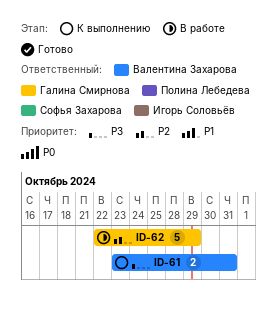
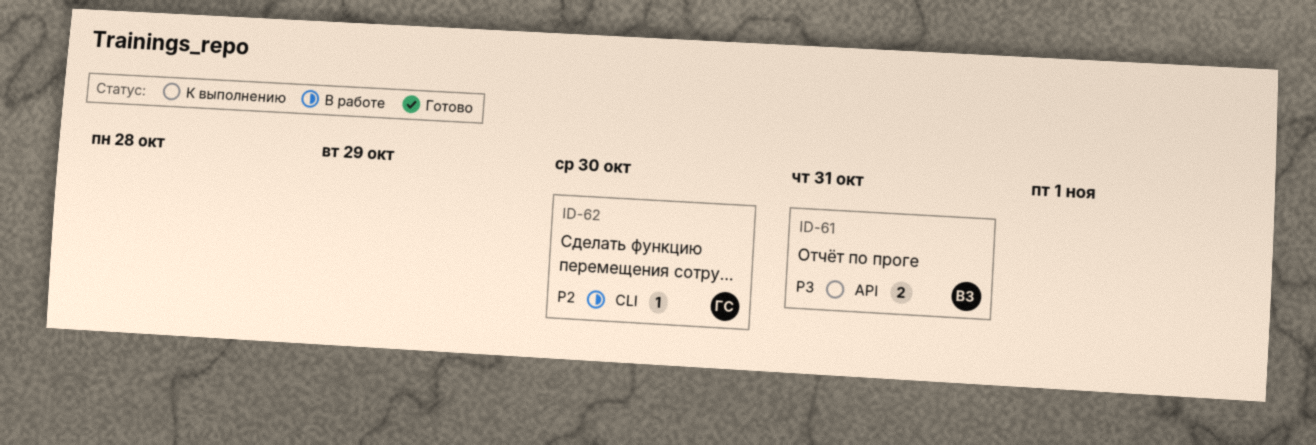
ID-62, estimate: 5 -> 1
ID-62, due: Oct 29 -> Oct 30

